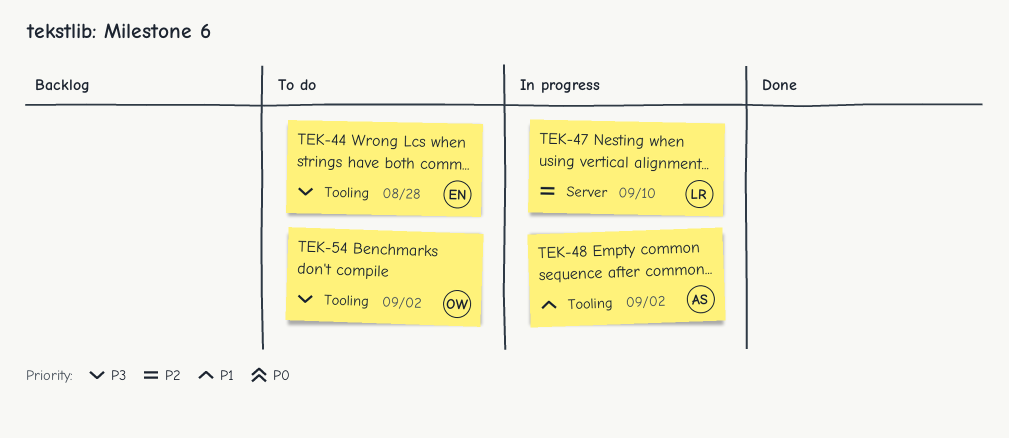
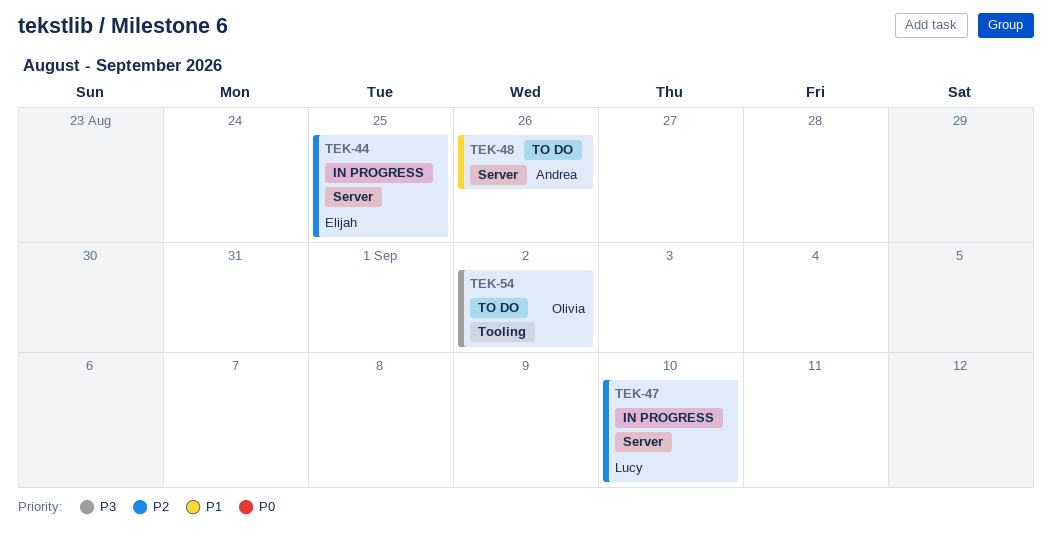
TEK-44, status: To do -> In progress
TEK-44, priority: P3 -> P2
TEK-44, label: Tooling -> Server
TEK-44, due: Aug 28 -> Aug 25
TEK-48, status: In progress -> To do
TEK-48, label: Tooling -> Server
TEK-48, due: Sep 2 -> Aug 26

